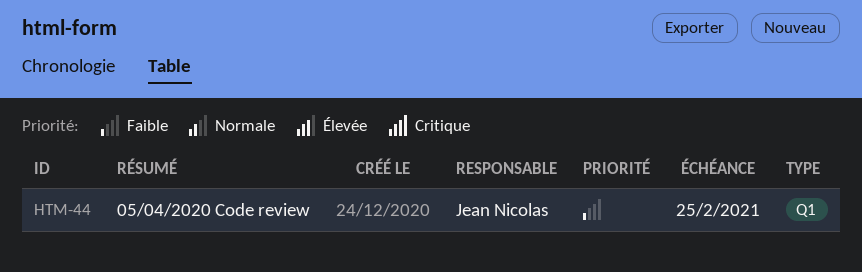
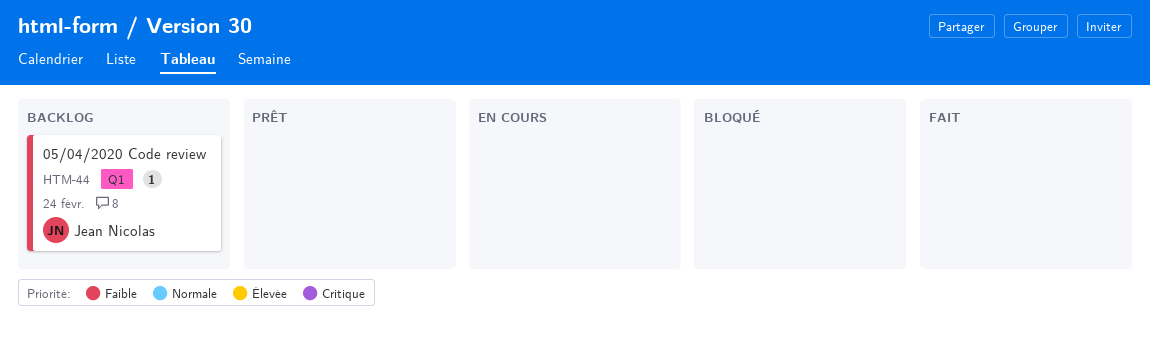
HTM-44, due: Feb 25 -> Feb 24

